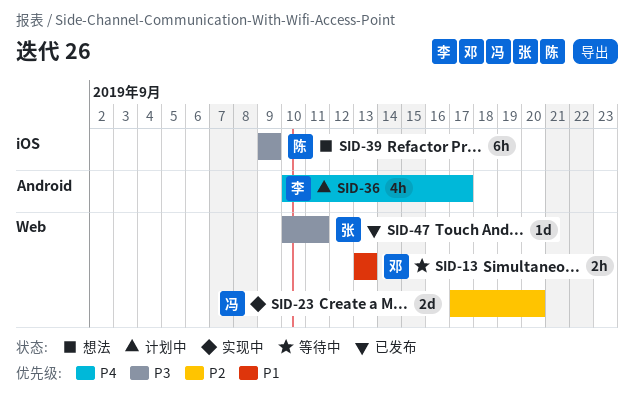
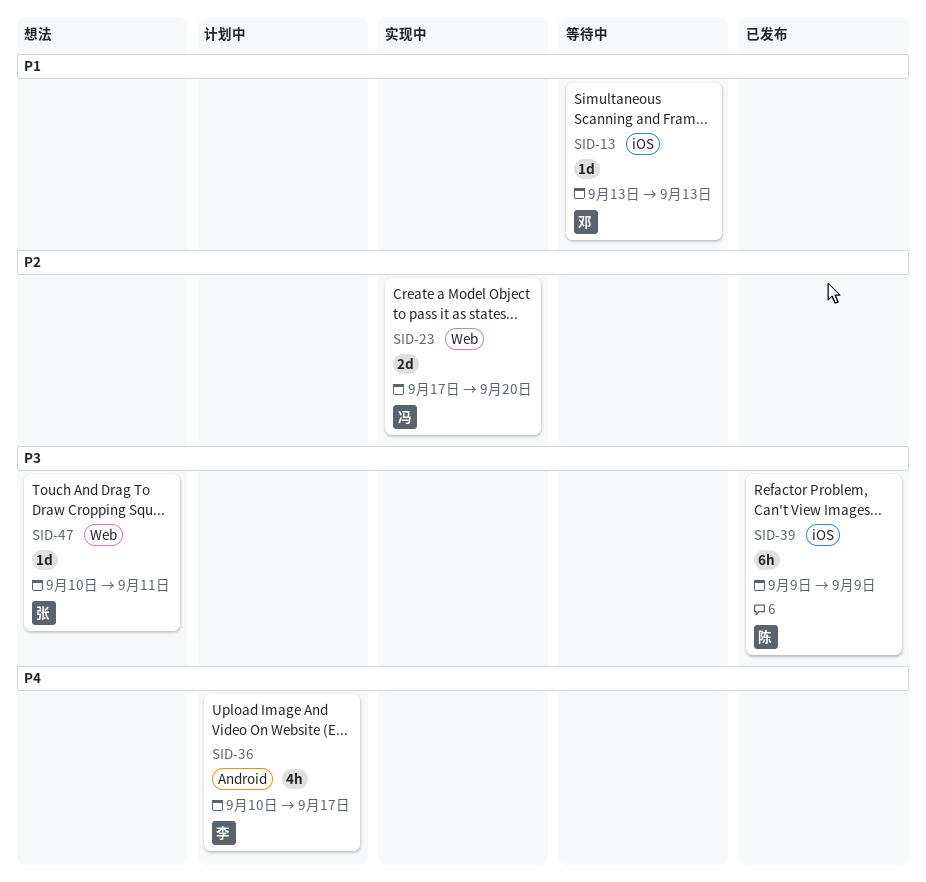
SID-13, label: Web -> iOS
SID-13, estimate: 2h -> 1d
SID-39, status: 想法 -> 已发布
SID-47, status: 已发布 -> 想法

